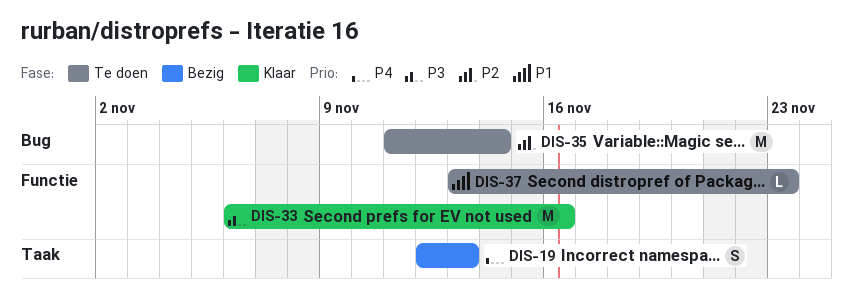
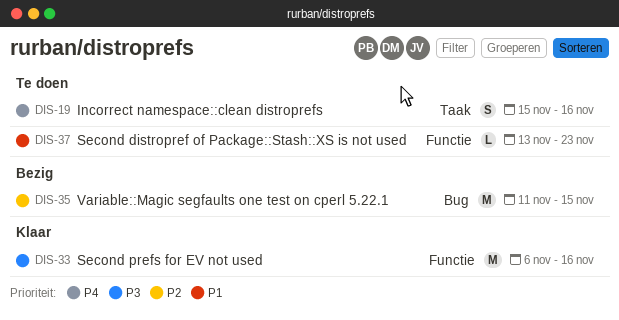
DIS-19, status: Bezig -> Te doen
DIS-19, start: Nov 12 -> Nov 15
DIS-19, due: Nov 13 -> Nov 16
DIS-35, status: Te doen -> Bezig
DIS-35, due: Nov 14 -> Nov 15

